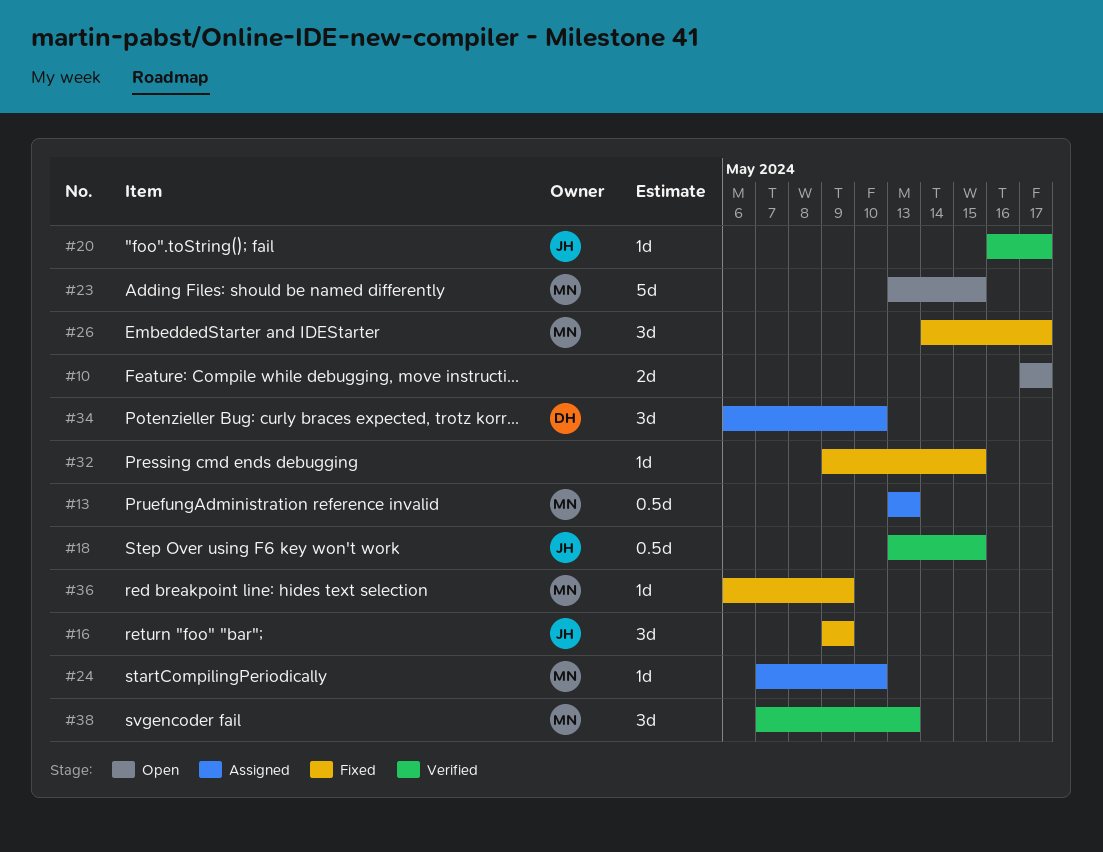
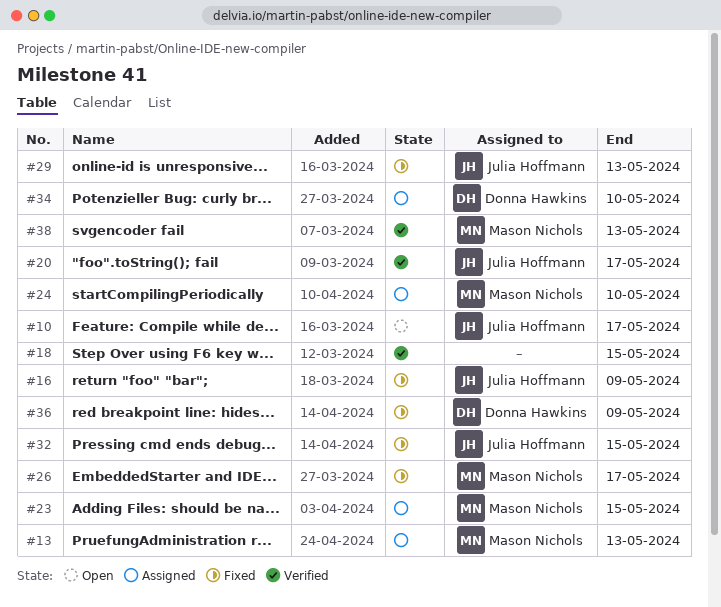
#10, owner: none -> Julia Hoffmann
#18, owner: Julia Hoffmann -> none
#23, status: Open -> Assigned
#29: none -> present
#32, owner: none -> Julia Hoffmann
#36, owner: Mason Nichols -> Donna Hawkins

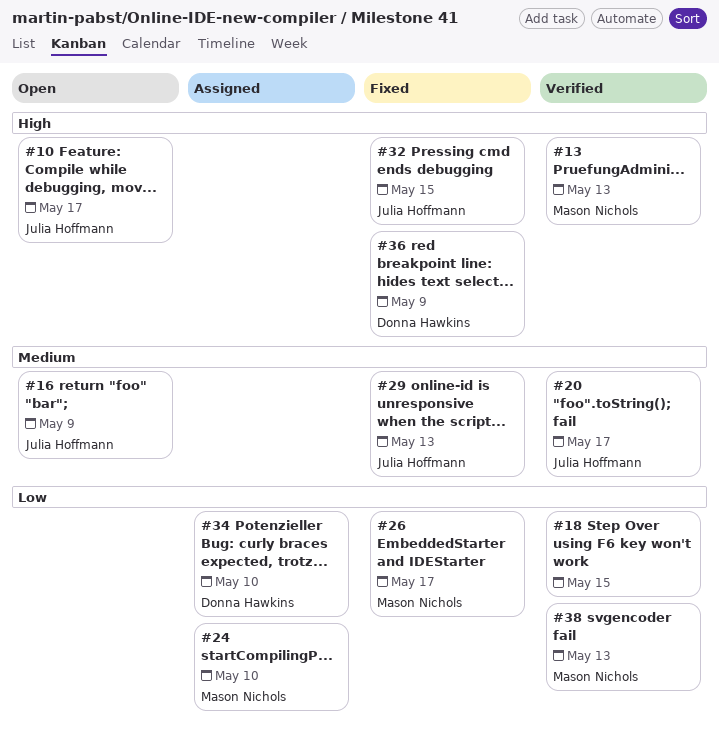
#13, status: Assigned -> Verified
#16, status: Fixed -> Open
#23: present -> none

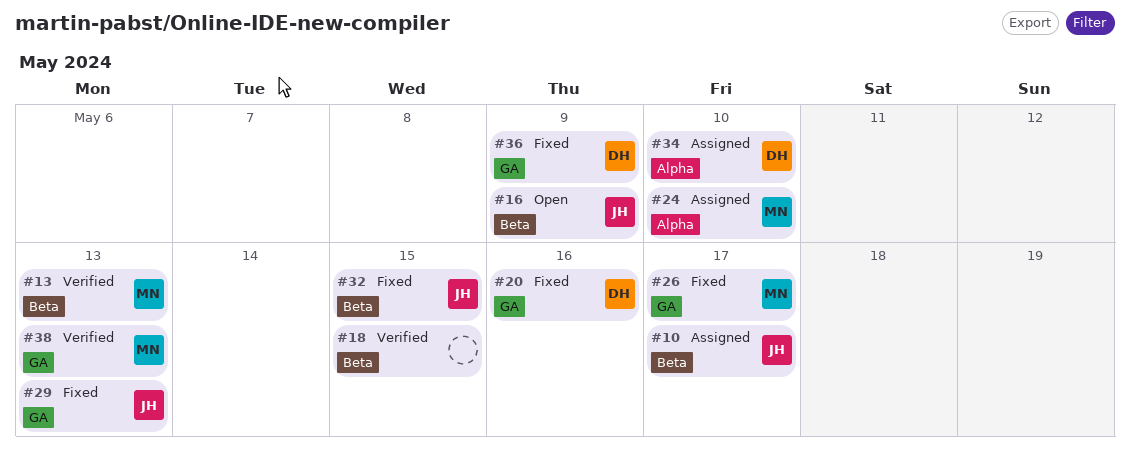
#10, status: Open -> Assigned
#20, status: Verified -> Fixed
#20, owner: Julia Hoffmann -> Donna Hawkins
#20, due: May 17 -> May 16

